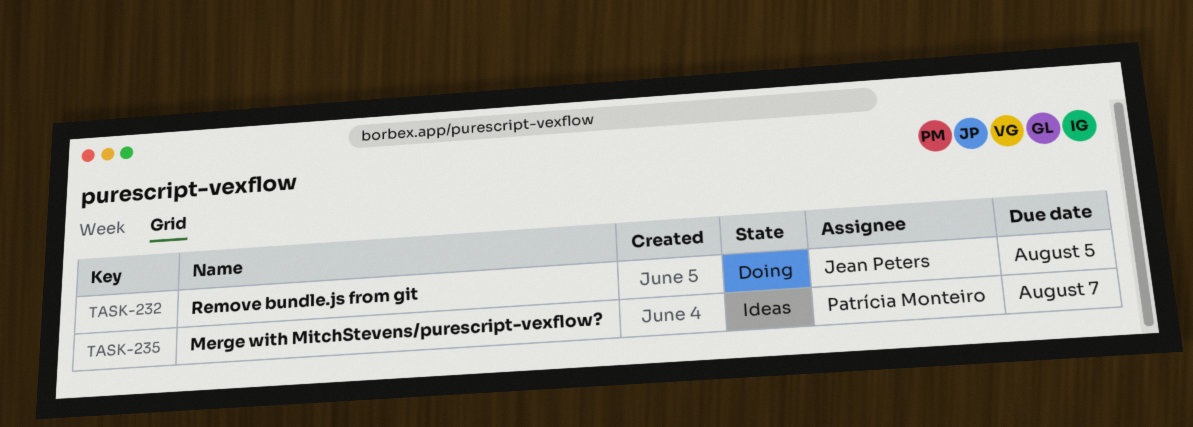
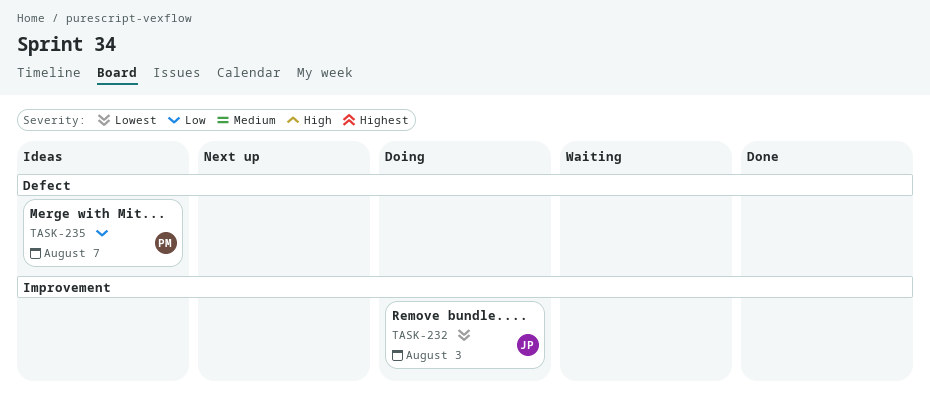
TASK-232, due: Aug 5 -> Aug 3

